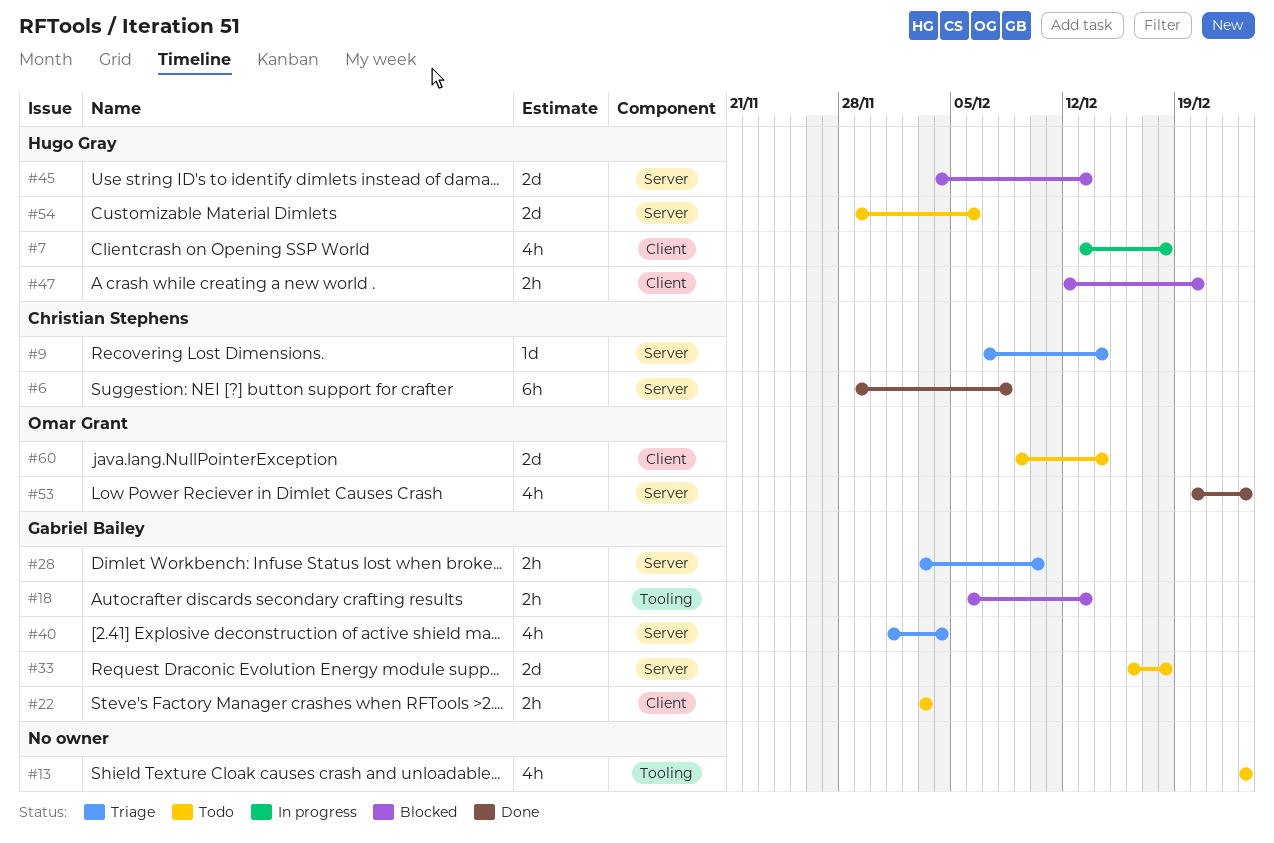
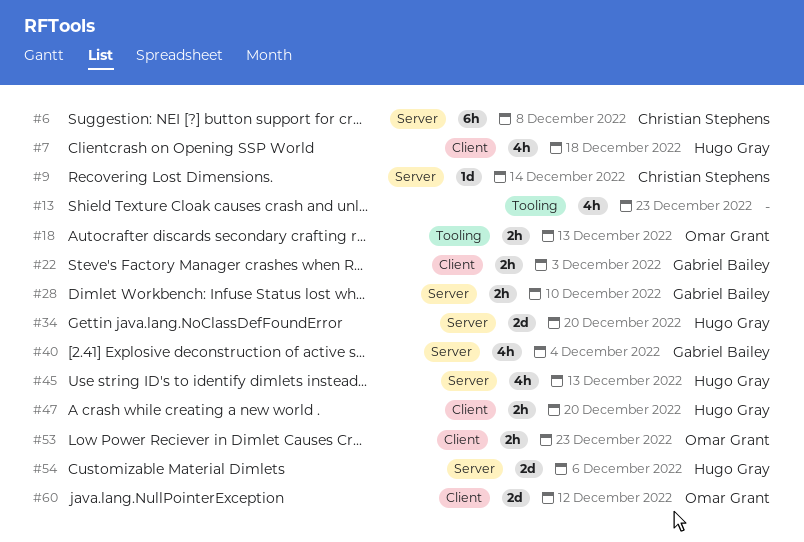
#18, owner: Gabriel Bailey -> Omar Grant
#33: present -> none
#34: none -> present
#45, estimate: 2d -> 4h
#53, label: Server -> Client
#53, estimate: 4h -> 2h
#60, due: Dec 14 -> Dec 12

